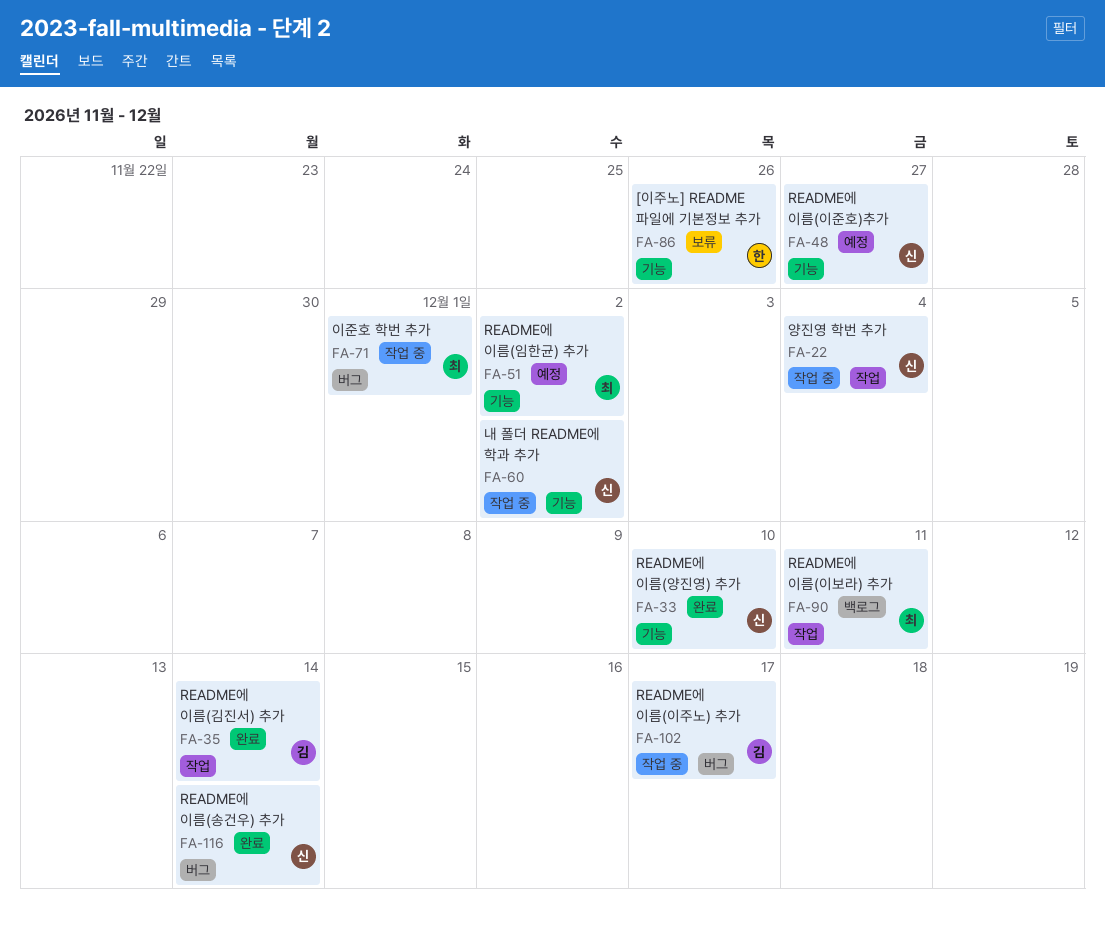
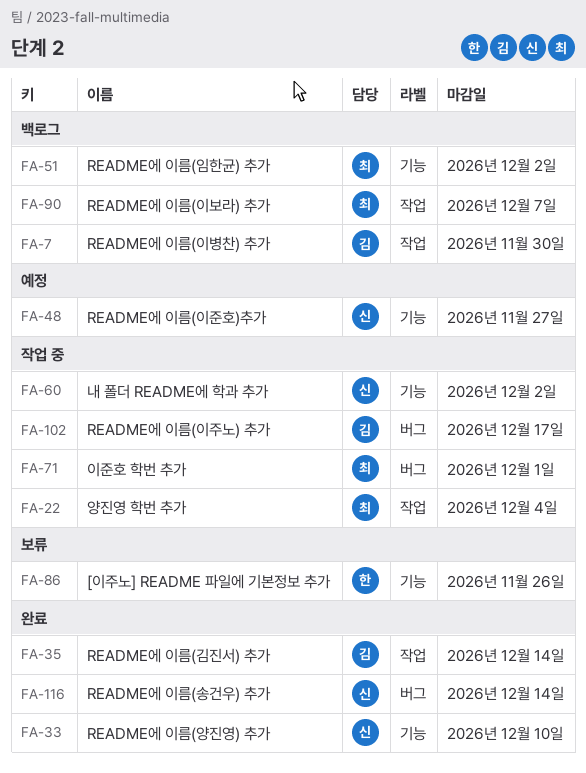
FA-7: none -> present
FA-22, owner: 신 -> 최
FA-51, status: 예정 -> 백로그
FA-90, due: Dec 11 -> Dec 7

